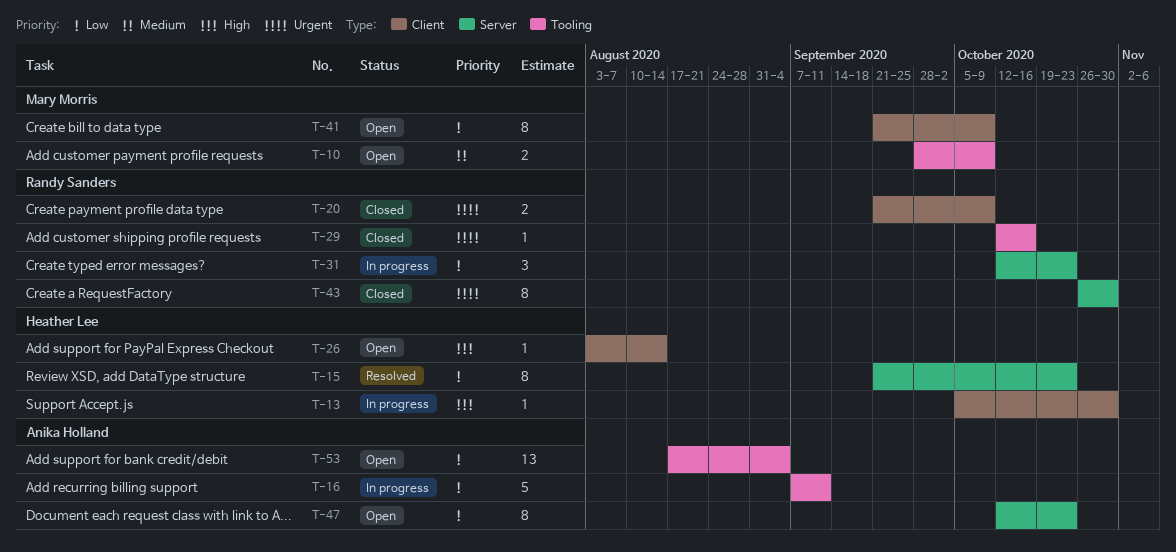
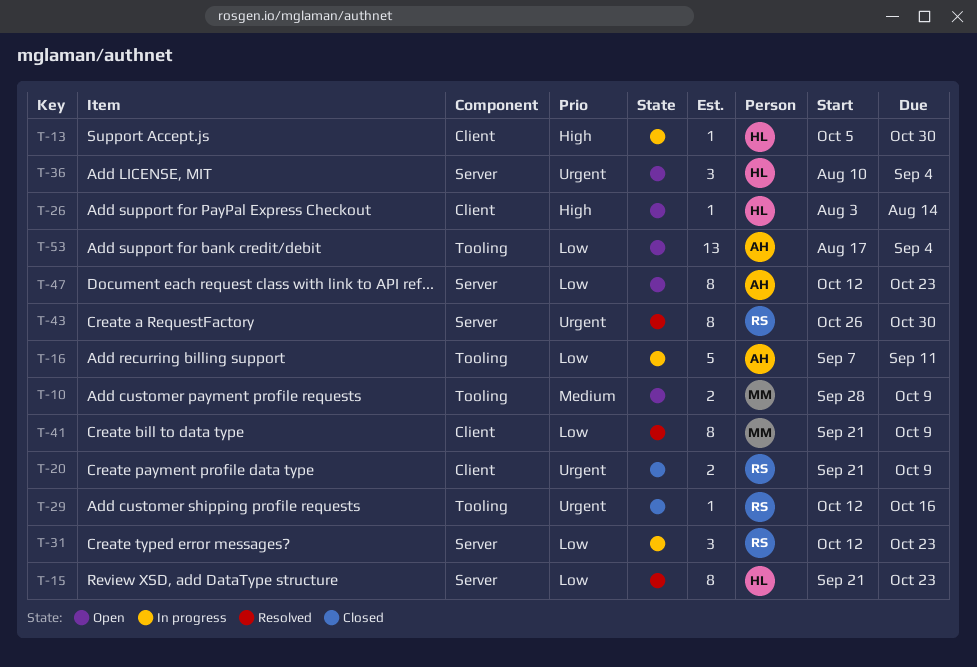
T-36: none -> present
T-41, status: Open -> Resolved
T-43, status: Closed -> Resolved

